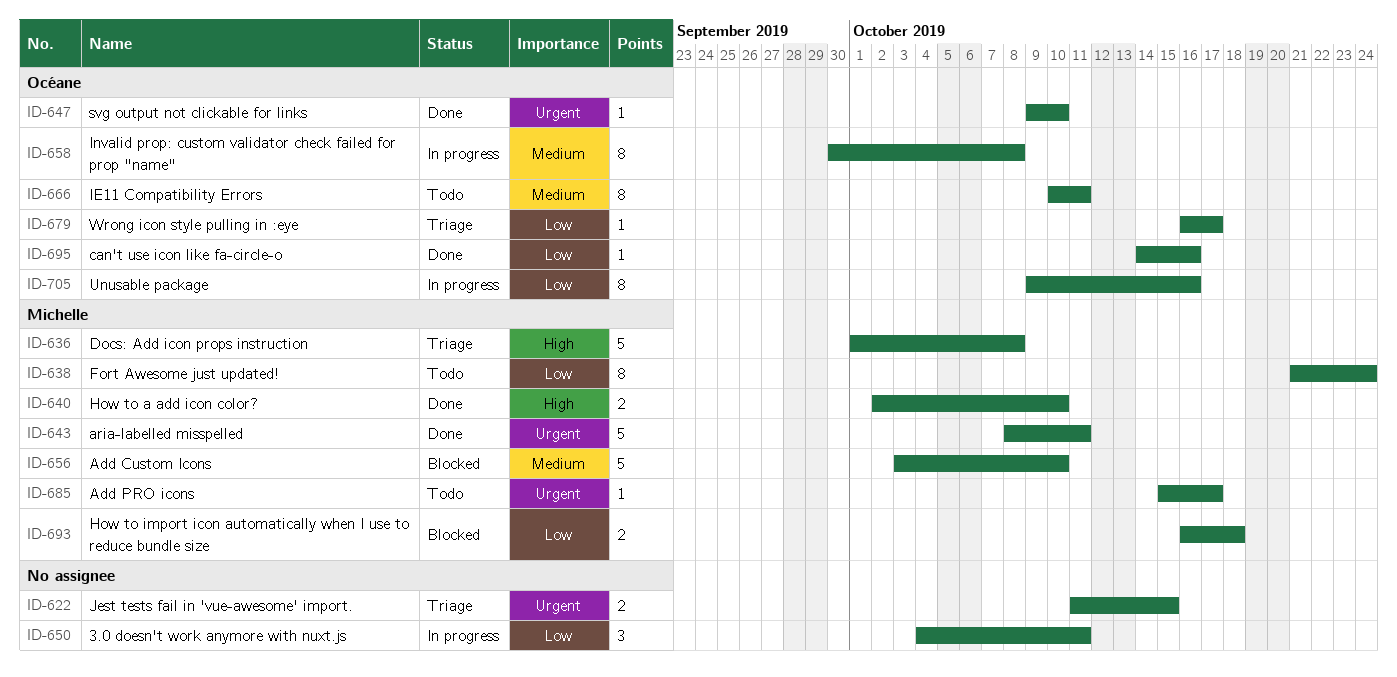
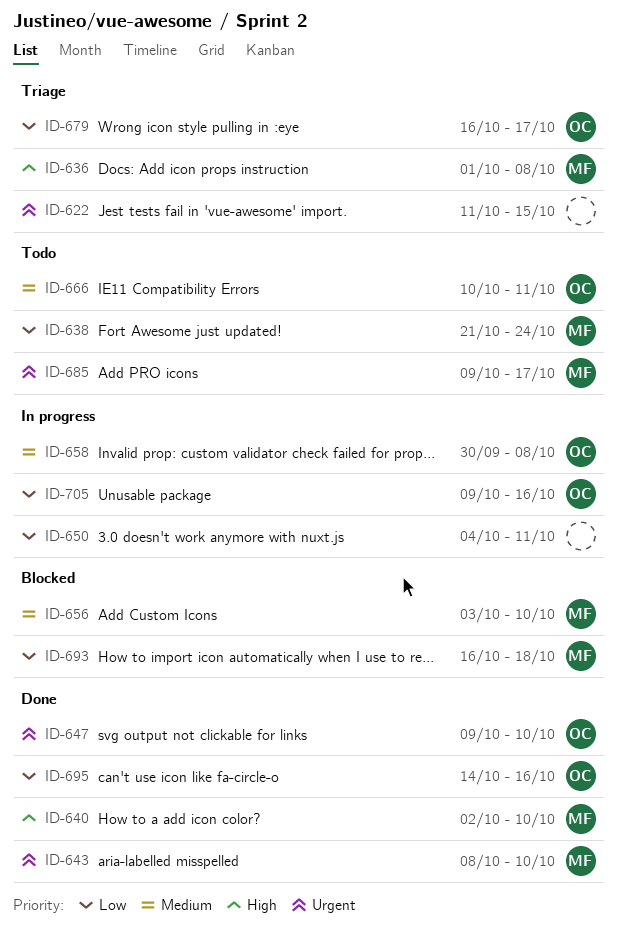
ID-643, due: Oct 11 -> Oct 10
ID-685, start: Oct 15 -> Oct 9

